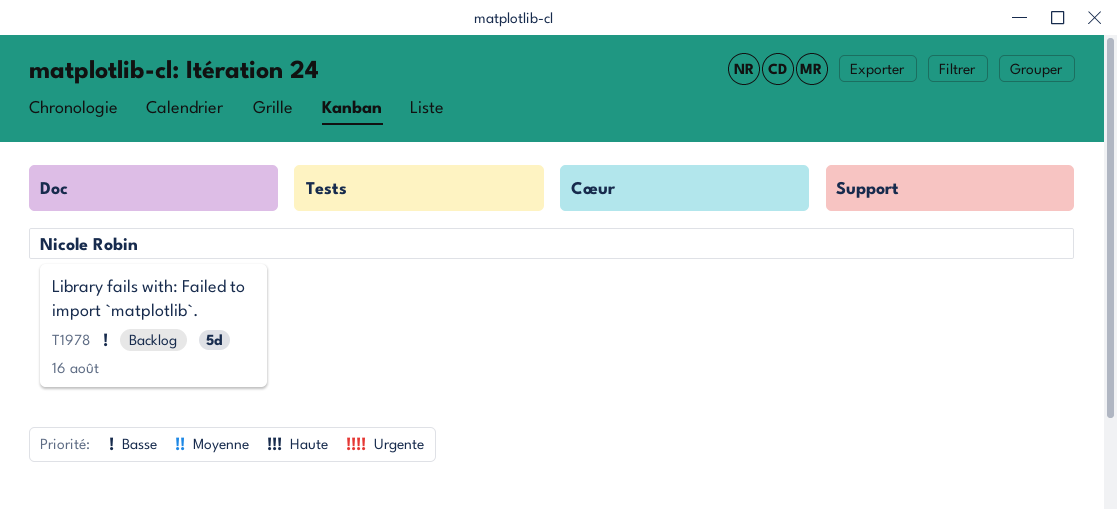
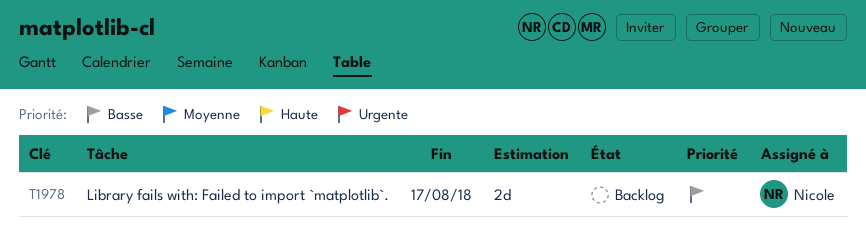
T1978, estimate: 5d -> 2d
T1978, due: Aug 16 -> Aug 17

